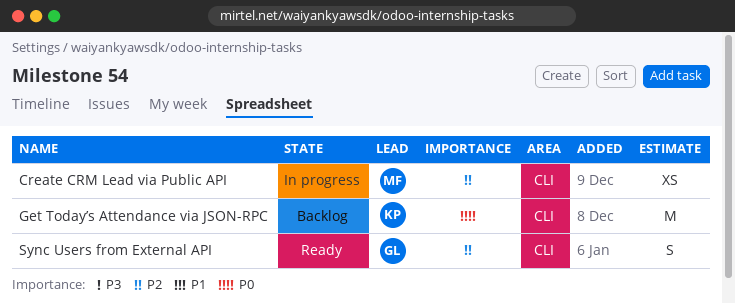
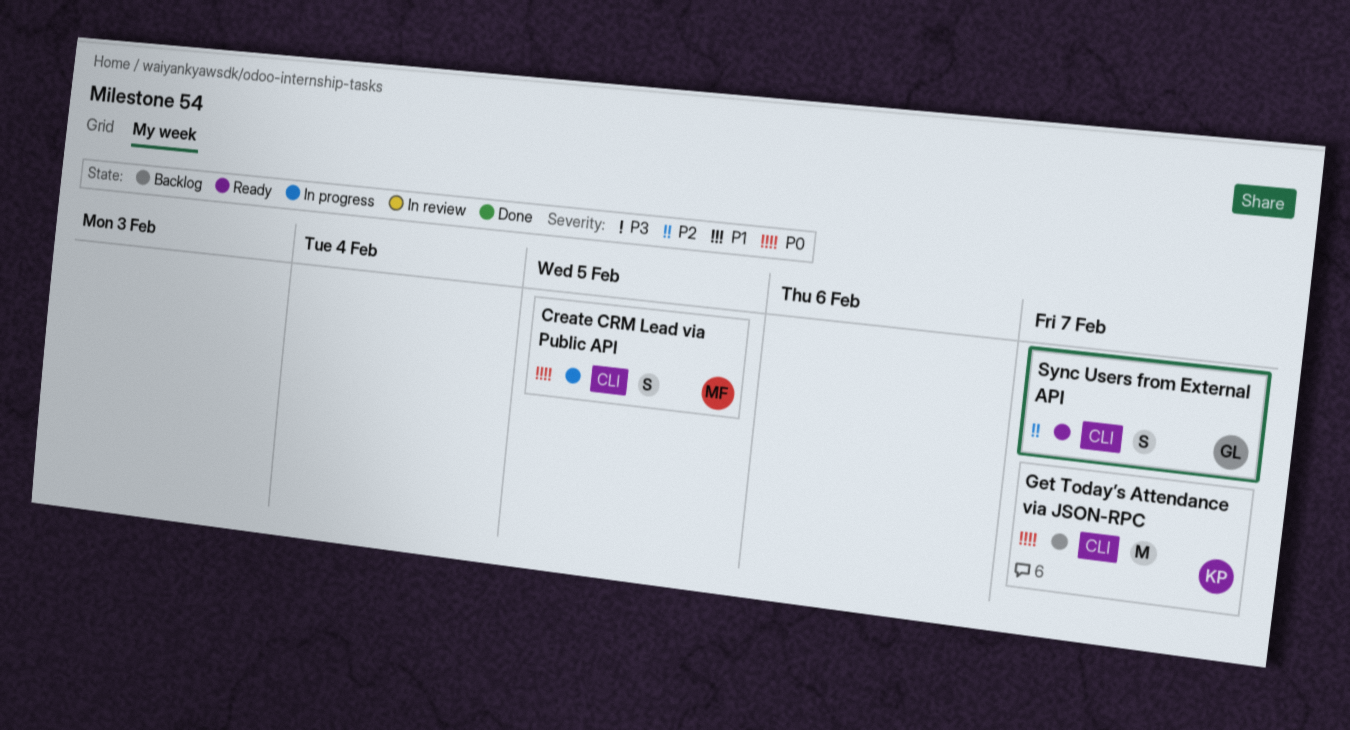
Create CRM Lead via Public API, priority: P2 -> P0
Create CRM Lead via Public API, estimate: XS -> S

